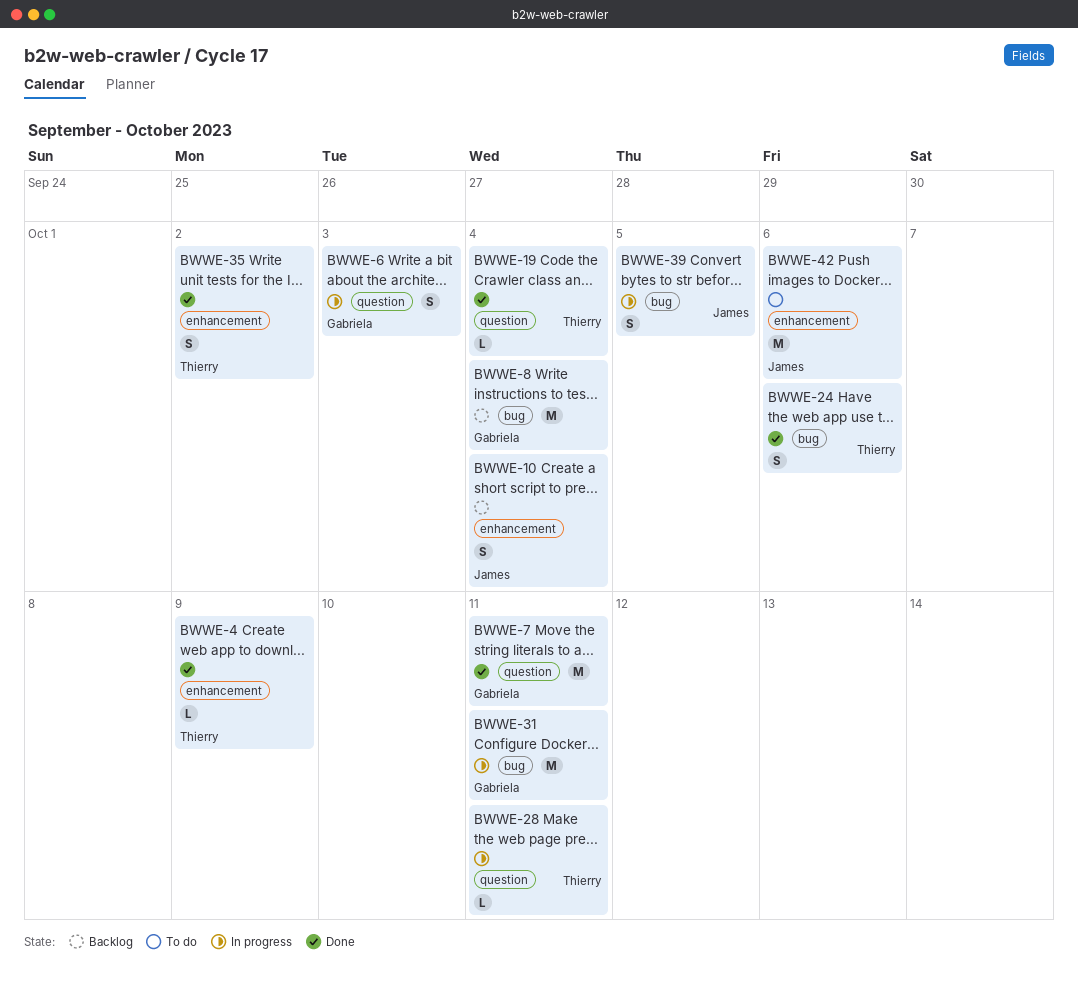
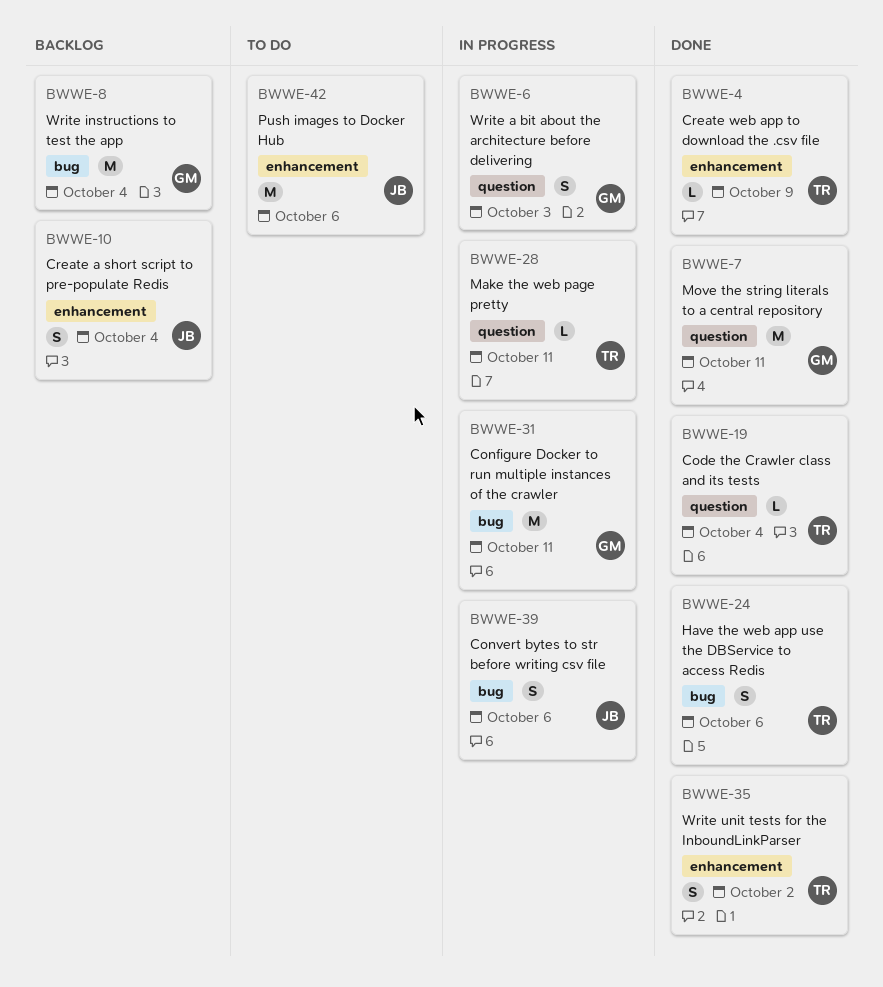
BWWE-39, due: Oct 5 -> Oct 6

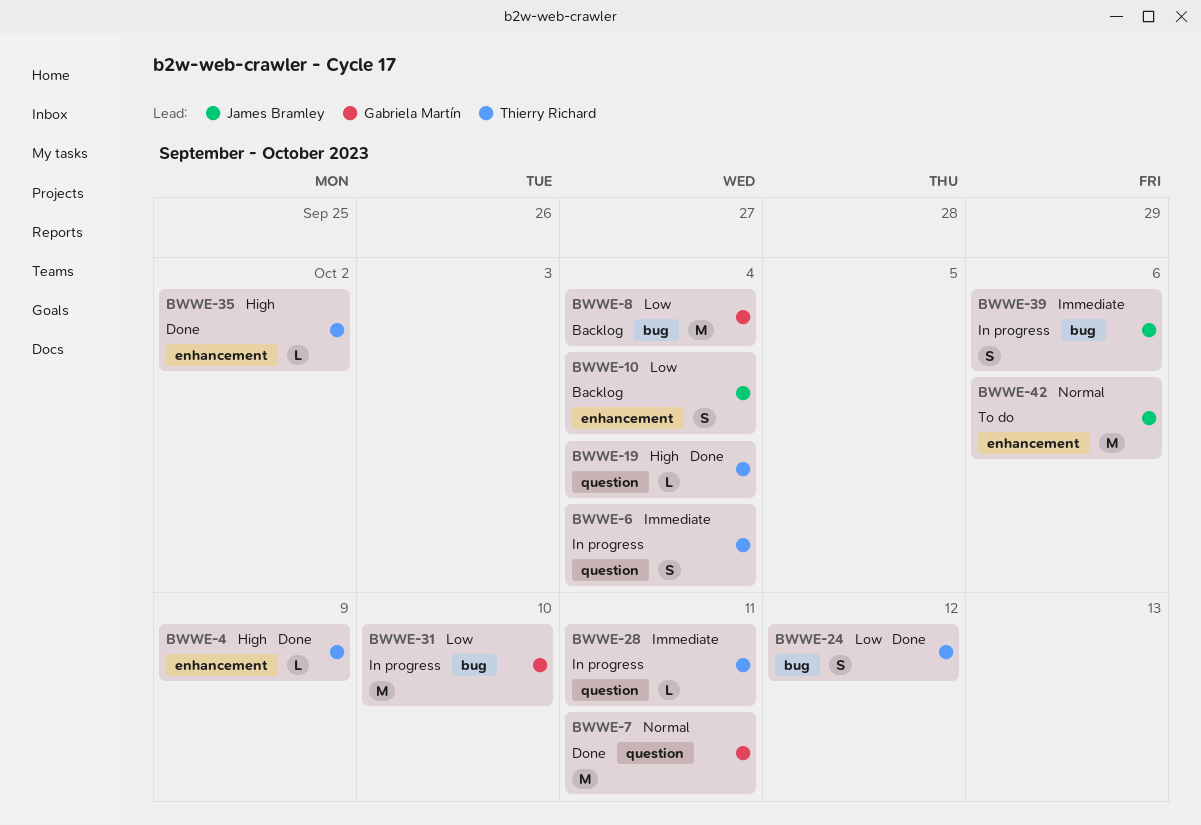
BWWE-6, owner: Gabriela Martín -> Thierry Richard
BWWE-6, due: Oct 3 -> Oct 4
BWWE-24, due: Oct 6 -> Oct 12
BWWE-31, due: Oct 11 -> Oct 10
BWWE-35, estimate: S -> L

